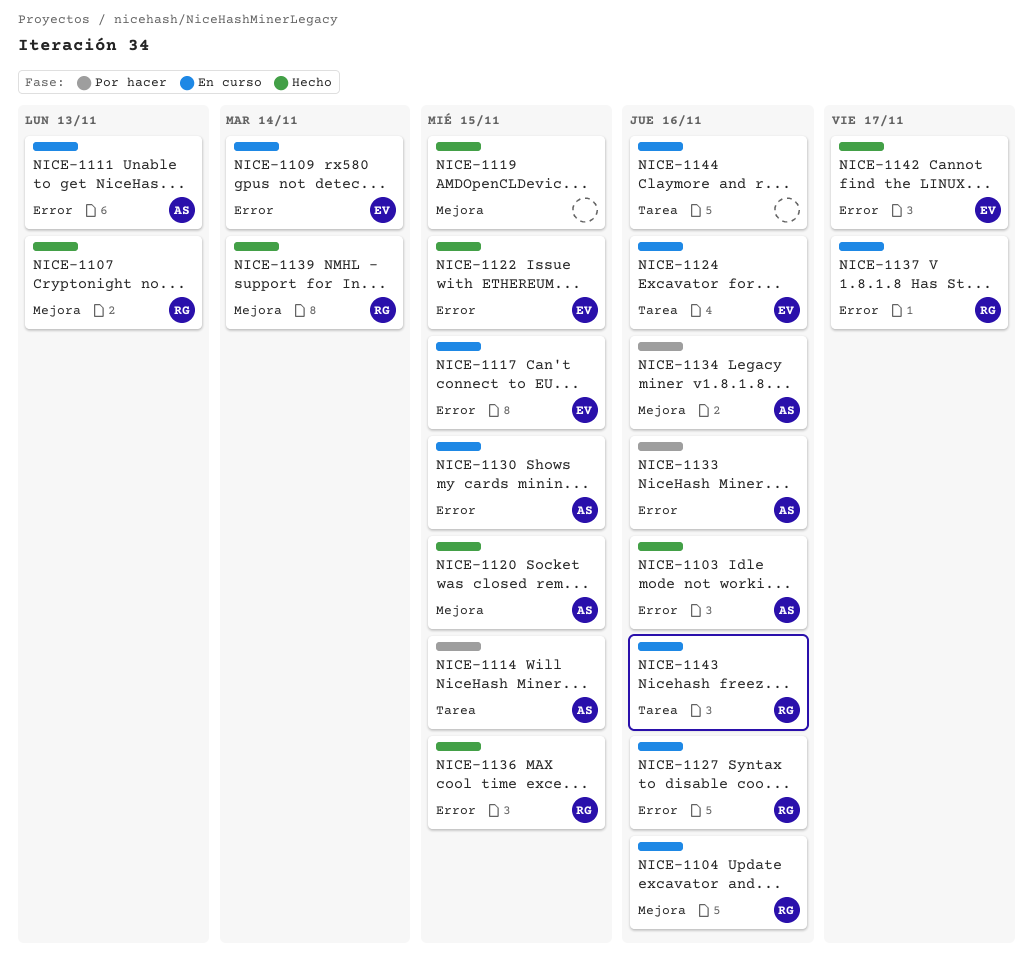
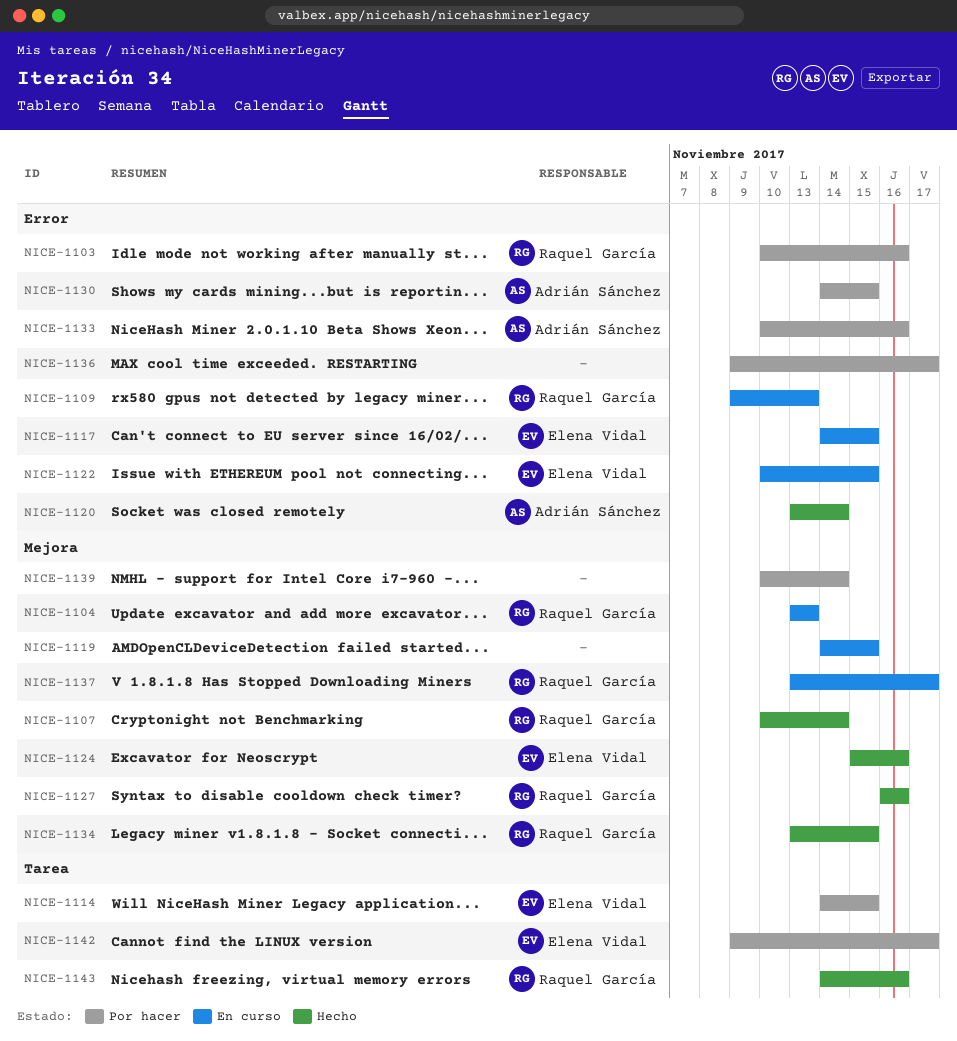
NICE-1103, status: Hecho -> Por hacer
NICE-1103, owner: Adrián Sánchez -> Raquel García
NICE-1104, due: Nov 16 -> Nov 13
NICE-1107, due: Nov 13 -> Nov 14
NICE-1109, owner: Elena Vidal -> Raquel García
NICE-1109, due: Nov 14 -> Nov 13
NICE-1111: present -> none
NICE-1114, owner: Adrián Sánchez -> Elena Vidal
NICE-1119, status: Hecho -> En curso
NICE-1120, label: Mejora -> Error
NICE-1120, due: Nov 15 -> Nov 14
NICE-1122, status: Hecho -> En curso
NICE-1124, status: En curso -> Hecho
NICE-1124, label: Tarea -> Mejora
NICE-1127, status: En curso -> Hecho
NICE-1127, label: Error -> Mejora
NICE-1130, status: En curso -> Por hacer
NICE-1134, status: Por hacer -> Hecho
NICE-1134, owner: Adrián Sánchez -> Raquel García
NICE-1134, due: Nov 16 -> Nov 15
NICE-1136, status: Hecho -> Por hacer
NICE-1136, owner: Raquel García -> none
NICE-1136, due: Nov 15 -> Nov 17
NICE-1137, label: Error -> Mejora
NICE-1139, status: Hecho -> Por hacer
NICE-1139, owner: Raquel García -> none
NICE-1142, status: Hecho -> Por hacer
NICE-1142, label: Error -> Tarea
NICE-1143, status: En curso -> Hecho
NICE-1144: present -> none

